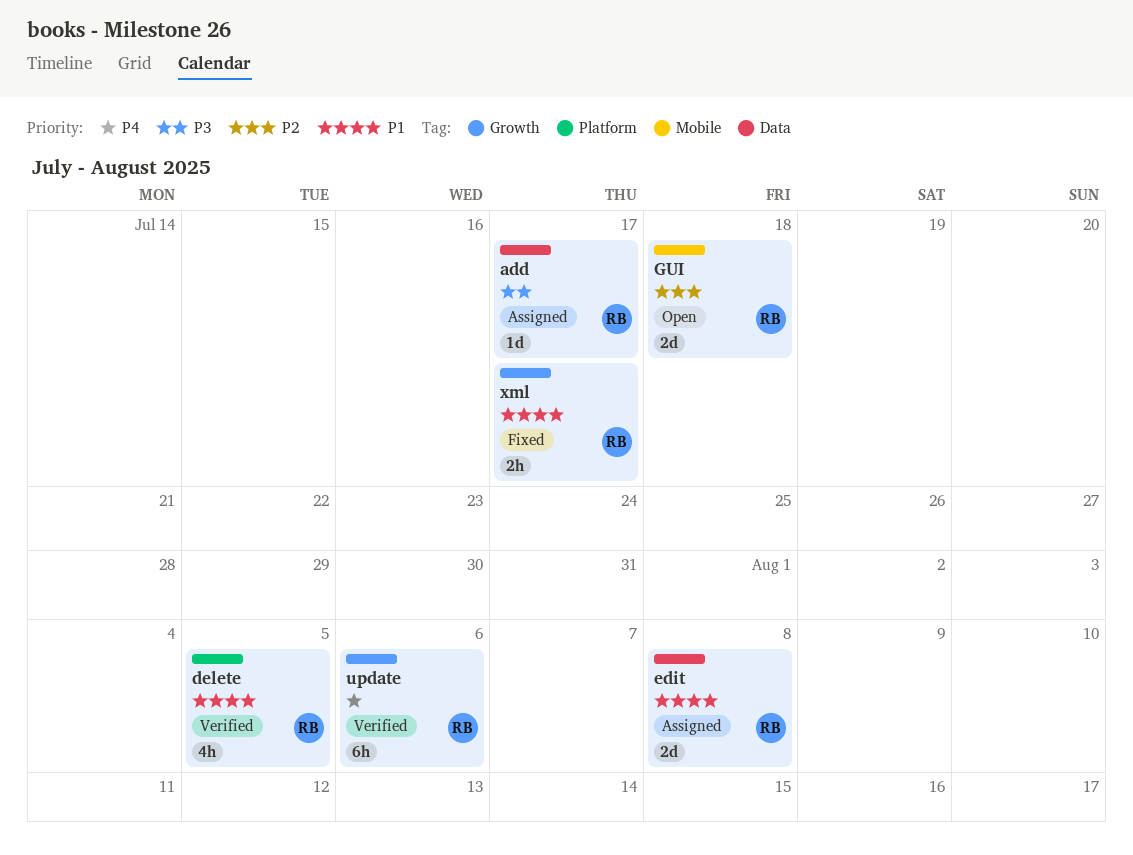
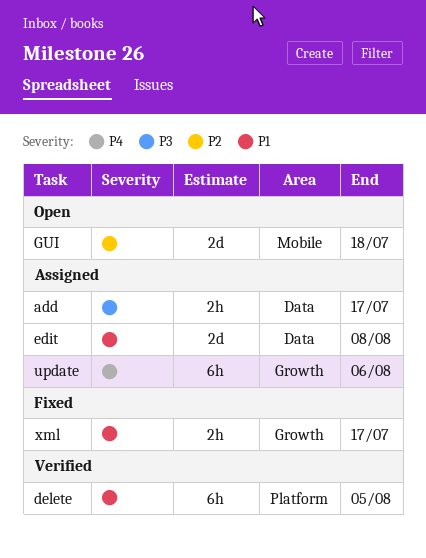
add, estimate: 1d -> 2h
delete, estimate: 4h -> 6h
update, status: Verified -> Assigned

